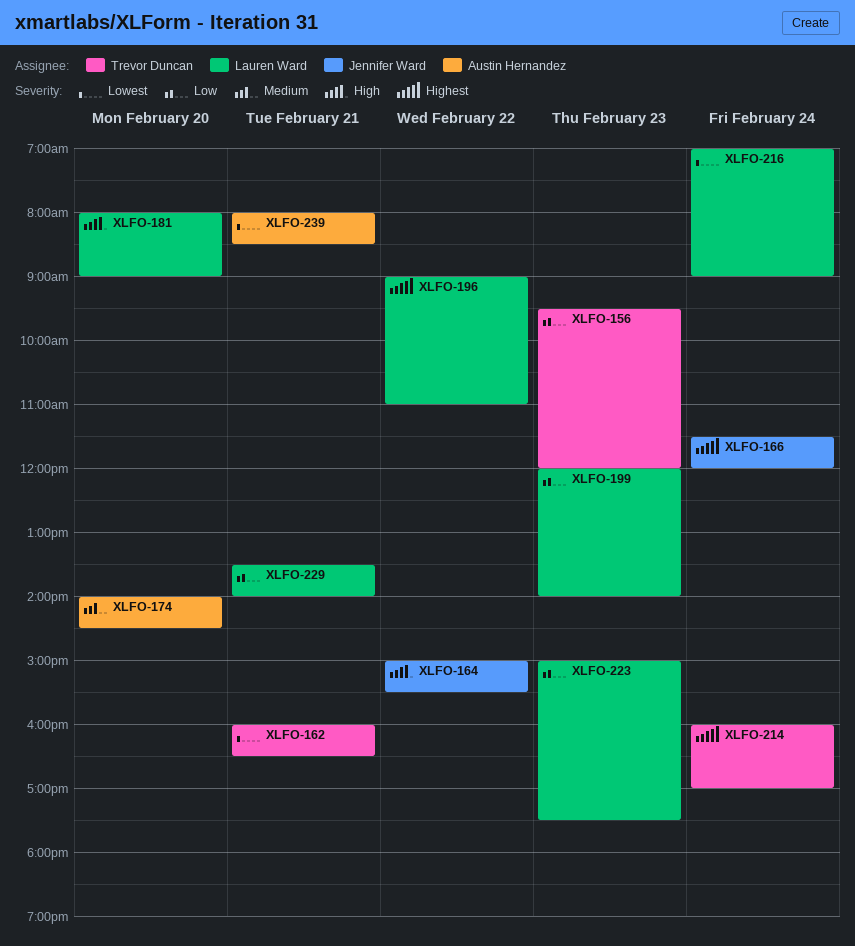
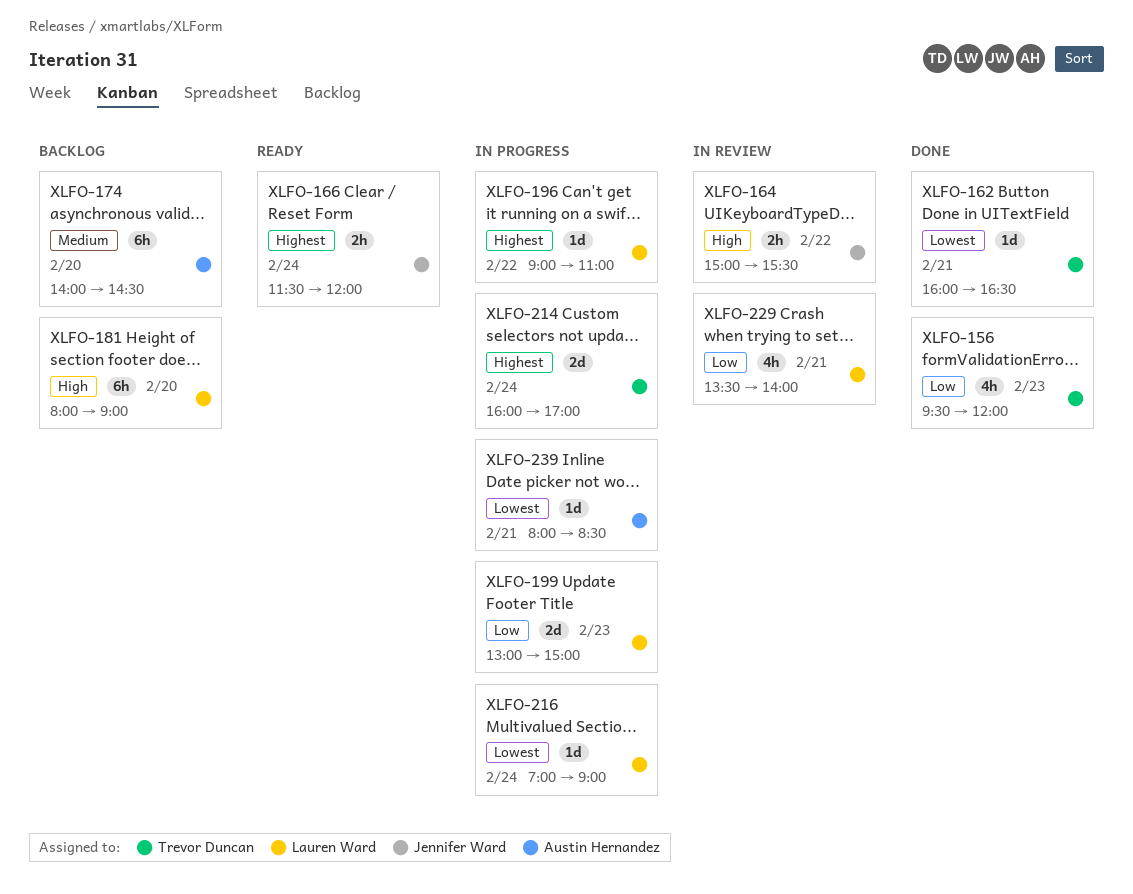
XLFO-199, begins: 12:00 -> 13:00
XLFO-199, ends: 14:00 -> 15:00
XLFO-223: present -> none

